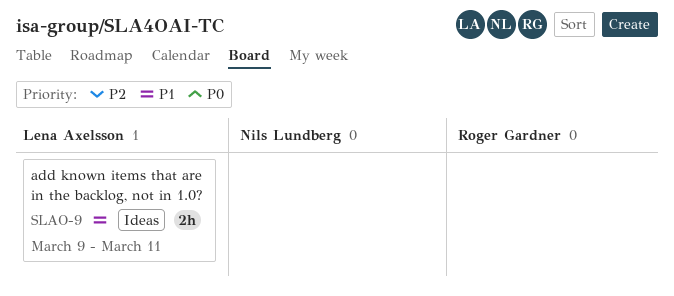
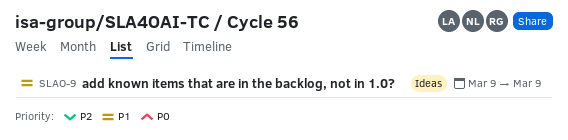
SLAO-9, due: Mar 11 -> Mar 9

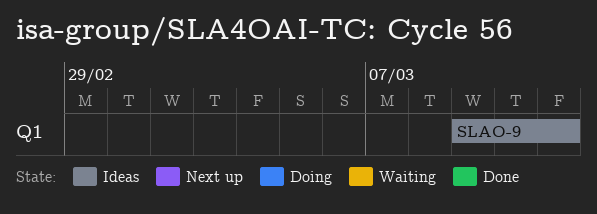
SLAO-9, due: Mar 9 -> Mar 11

